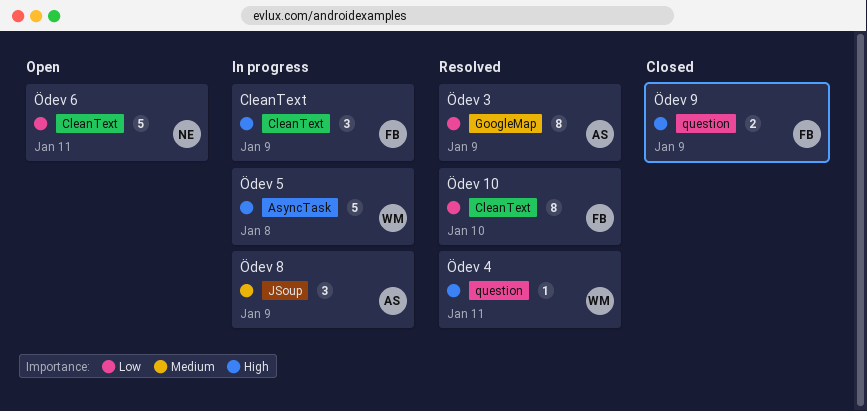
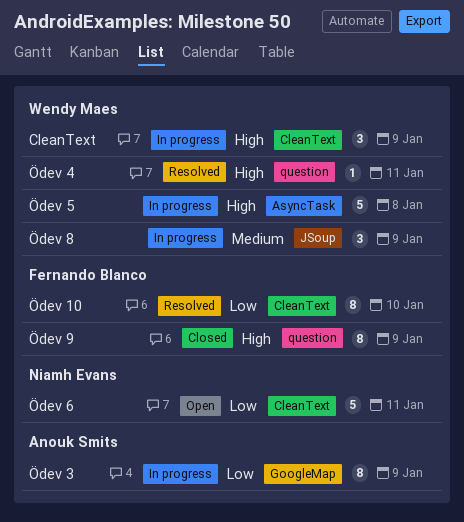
CleanText, owner: Fernando Blanco -> Wendy Maes
Ödev 3, status: Resolved -> In progress
Ödev 8, owner: Anouk Smits -> Wendy Maes
Ödev 9, estimate: 2 -> 8

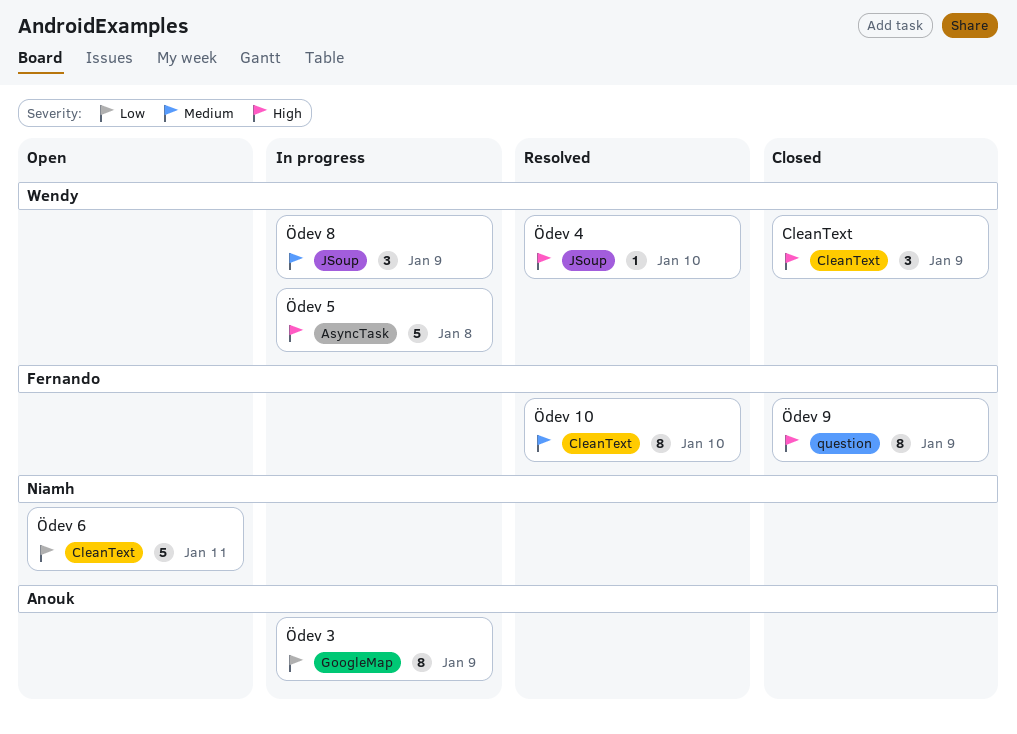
CleanText, status: In progress -> Closed
Ödev 10, priority: Low -> Medium
Ödev 4, label: question -> JSoup
Ödev 4, due: Jan 11 -> Jan 10

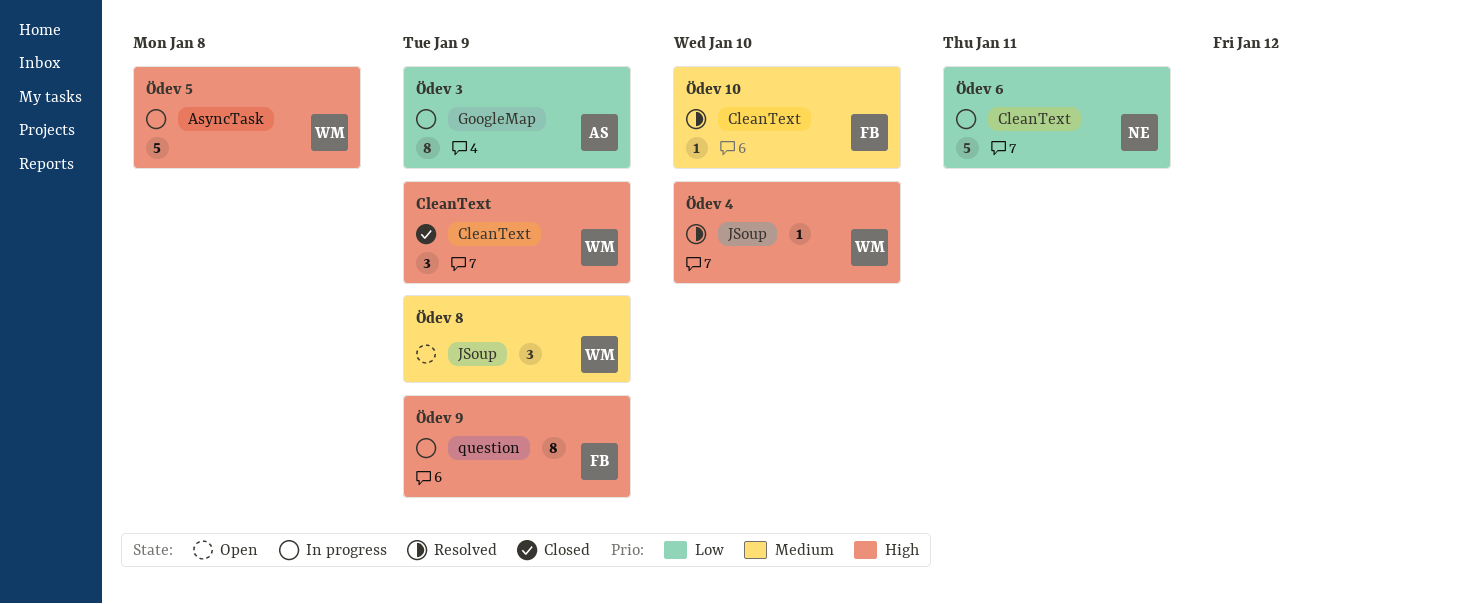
Ödev 10, estimate: 8 -> 1
Ödev 6, status: Open -> In progress
Ödev 8, status: In progress -> Open
Ödev 9, status: Closed -> In progress

